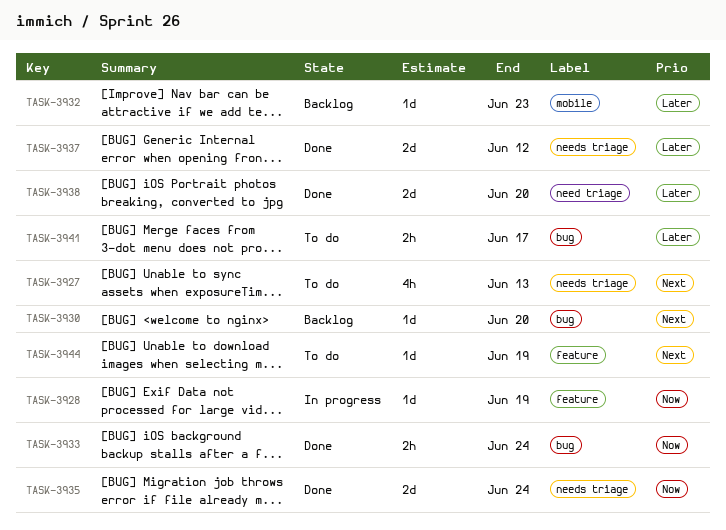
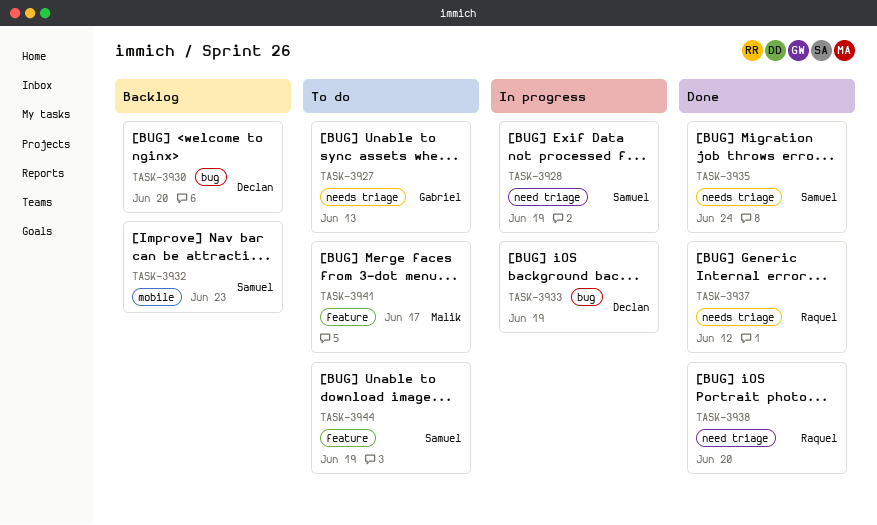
TASK-3928, label: feature -> need triage
TASK-3933, status: Done -> In progress
TASK-3933, due: Jun 24 -> Jun 19
TASK-3941, label: bug -> feature

